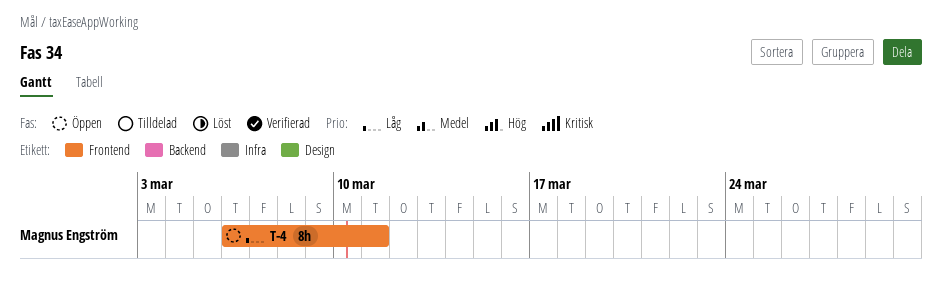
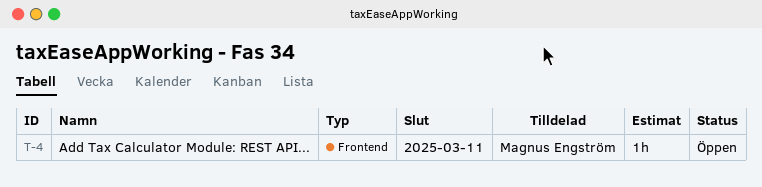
T-4, estimate: 8h -> 1h

